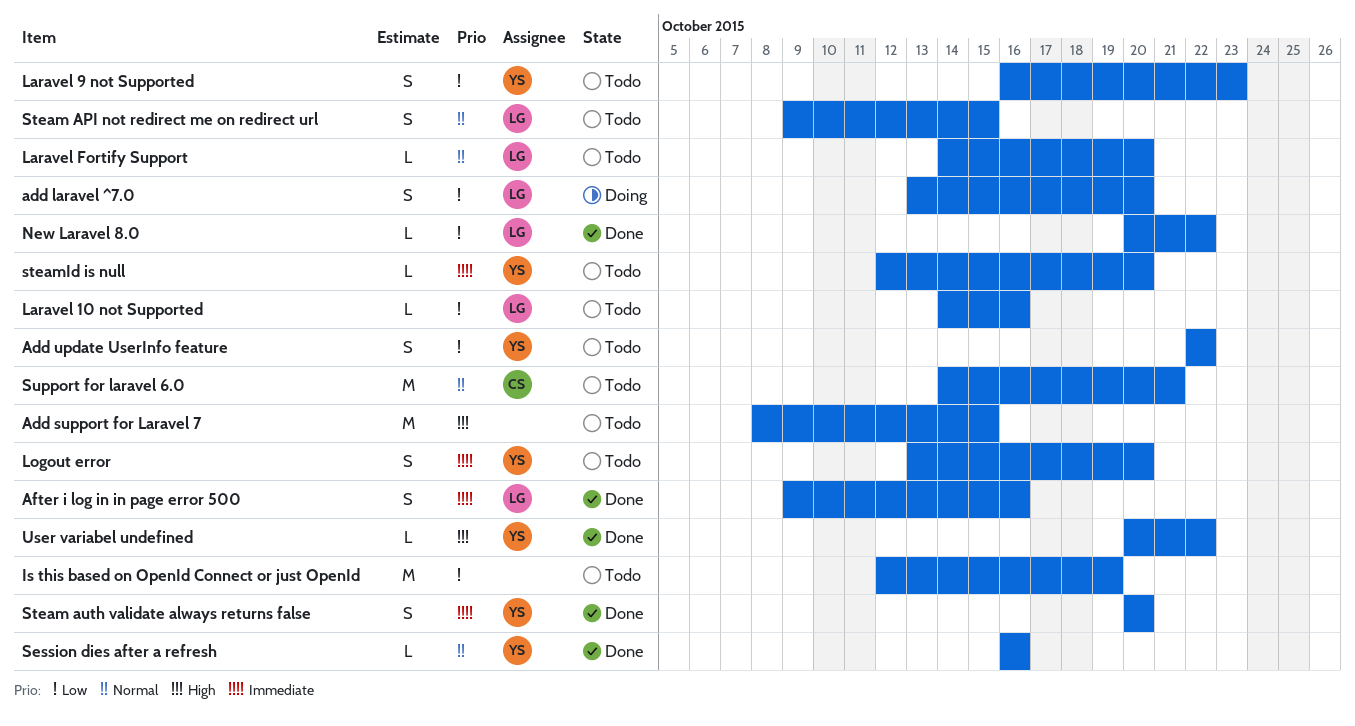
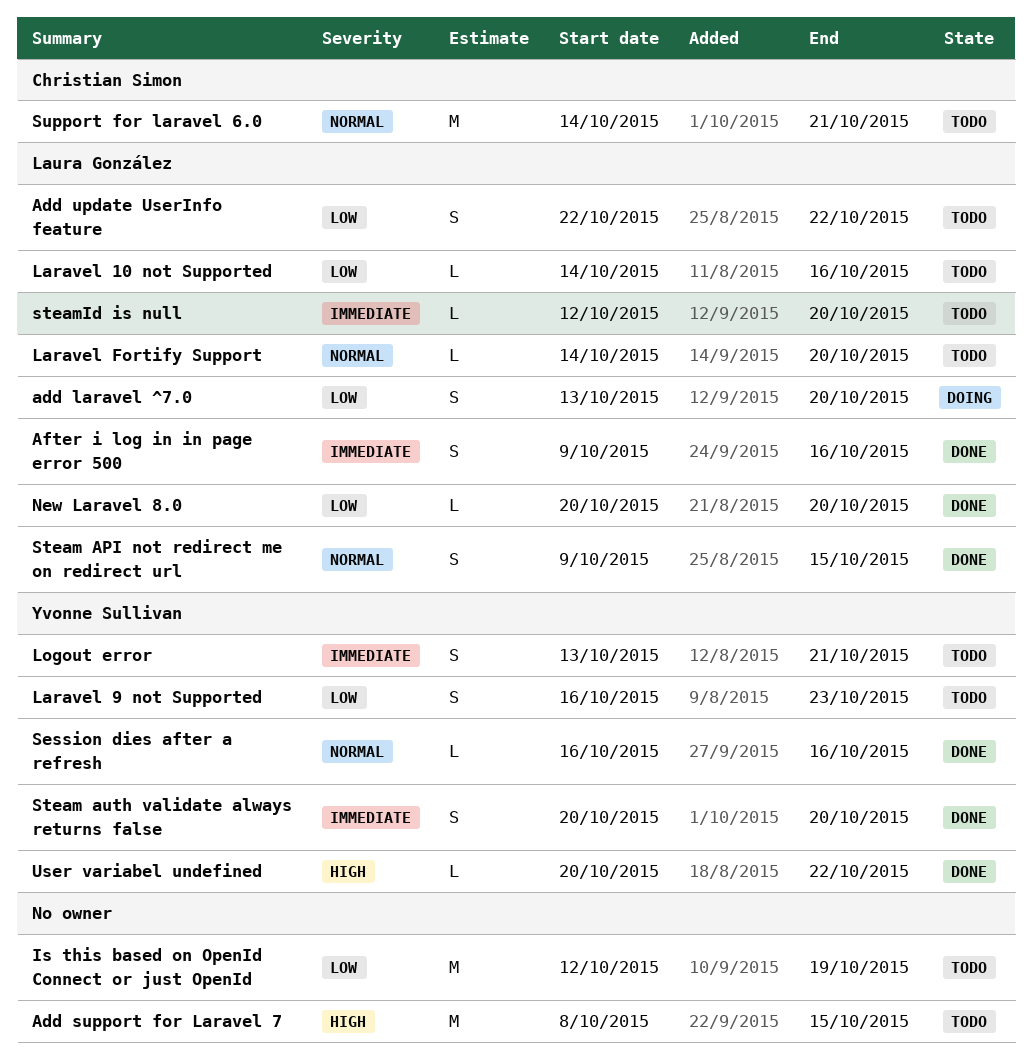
Add update UserInfo feature, owner: Yvonne Sullivan -> Laura González
Logout error, due: Oct 20 -> Oct 21
New Laravel 8.0, due: Oct 22 -> Oct 20
Steam API not redirect me on redirect url, status: Todo -> Done
steamId is null, owner: Yvonne Sullivan -> Laura González

